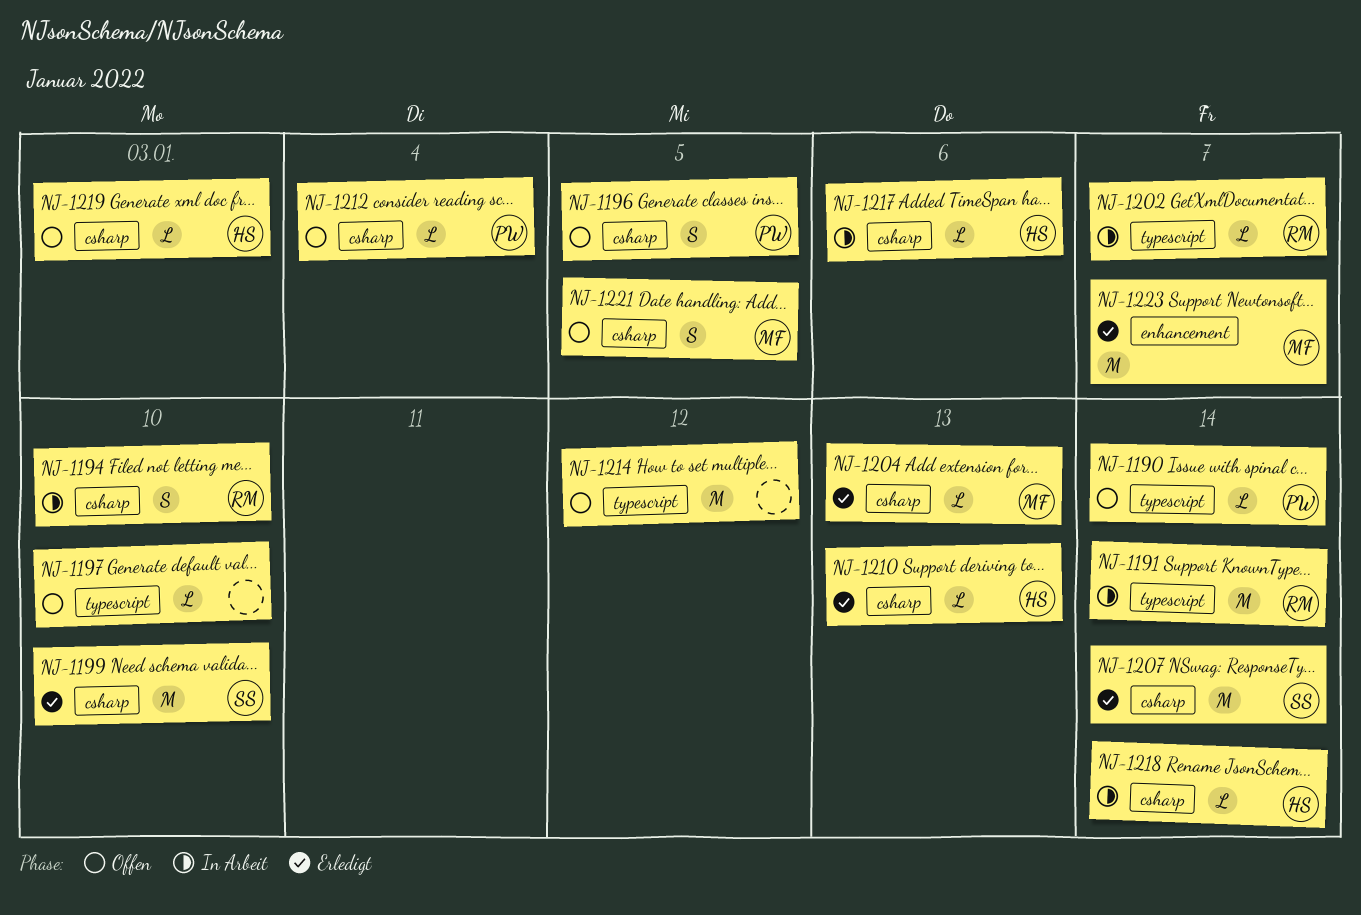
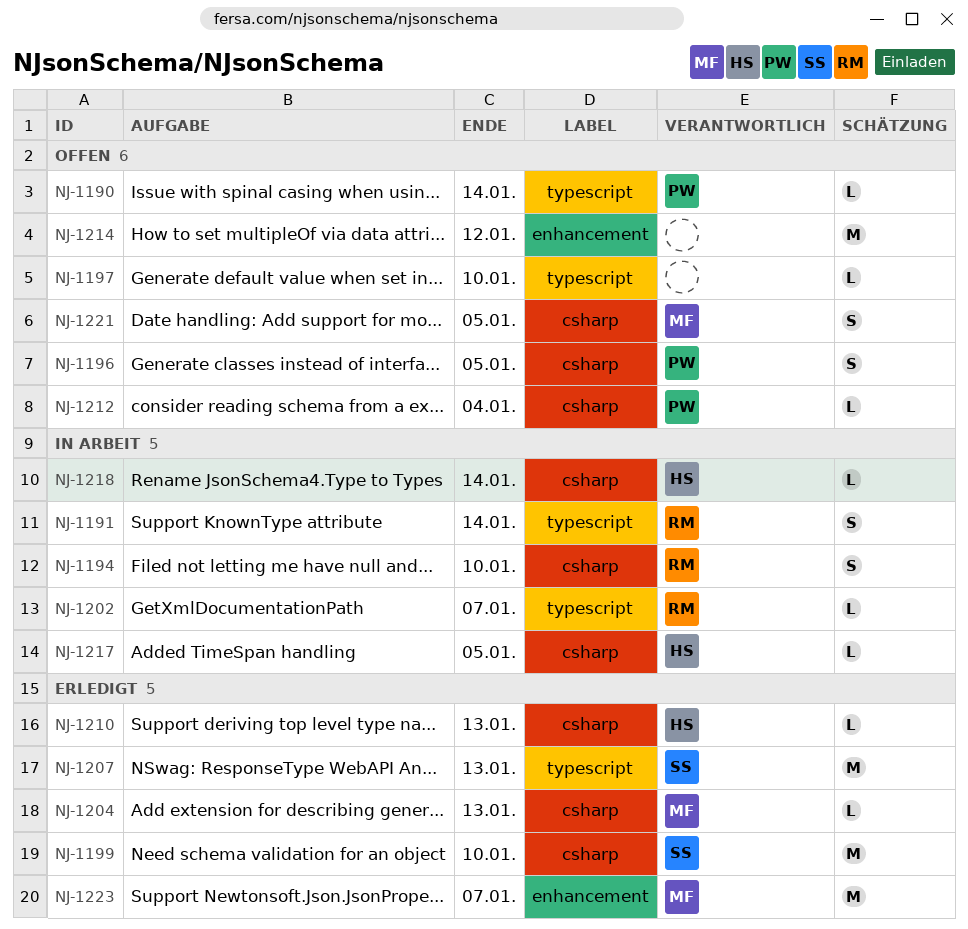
NJ-1191, estimate: M -> S
NJ-1207, label: csharp -> typescript
NJ-1207, due: Jan 14 -> Jan 13
NJ-1214, label: typescript -> enhancement
NJ-1217, due: Jan 6 -> Jan 5
NJ-1219: present -> none

